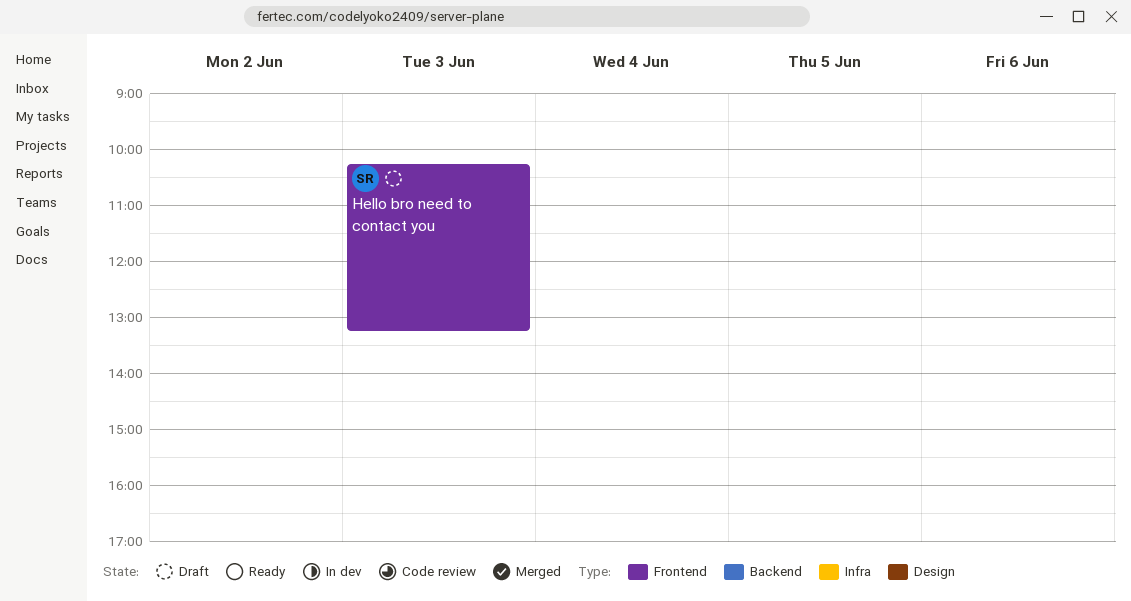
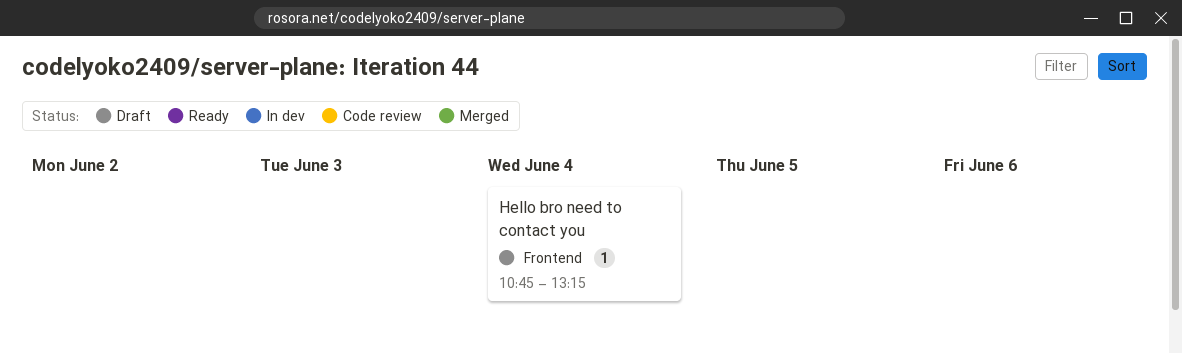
Hello bro need to contact you, day: Jun 3 -> Jun 4
Hello bro need to contact you, begins: 10:15 -> 10:45

